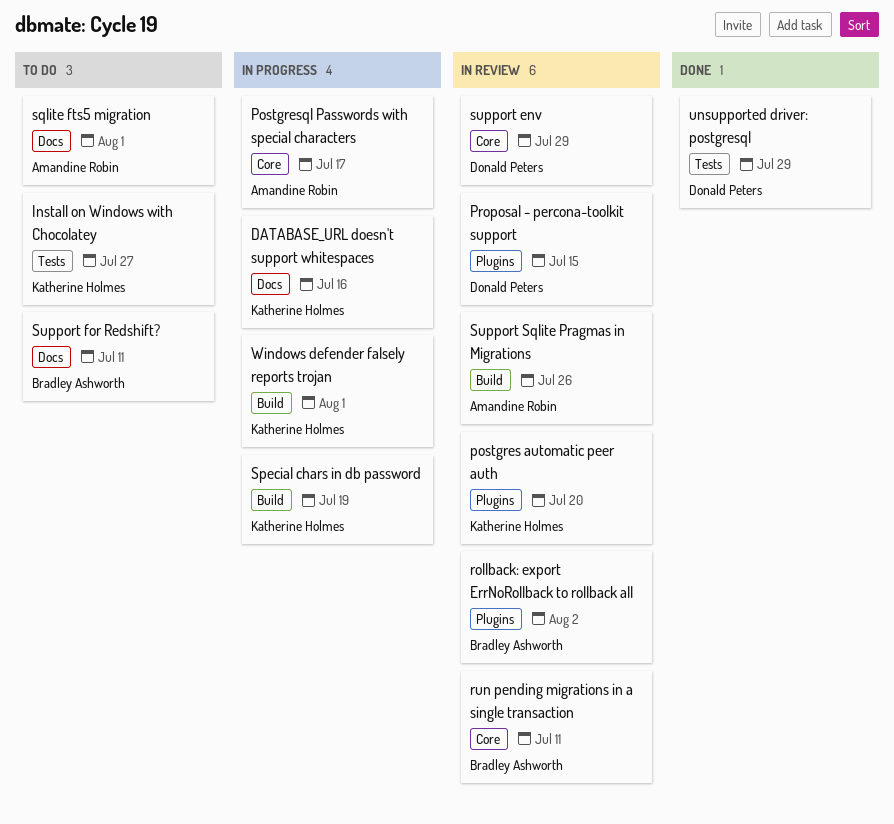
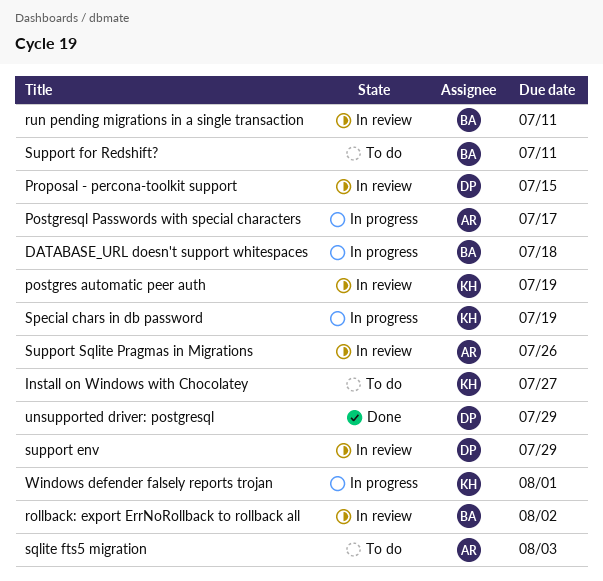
DATABASE_URL doesn't support whitespaces, owner: Katherine Holmes -> Bradley Ashworth
DATABASE_URL doesn't support whitespaces, due: Jul 16 -> Jul 18
postgres automatic peer auth, due: Jul 20 -> Jul 19
sqlite fts5 migration, due: Aug 1 -> Aug 3

